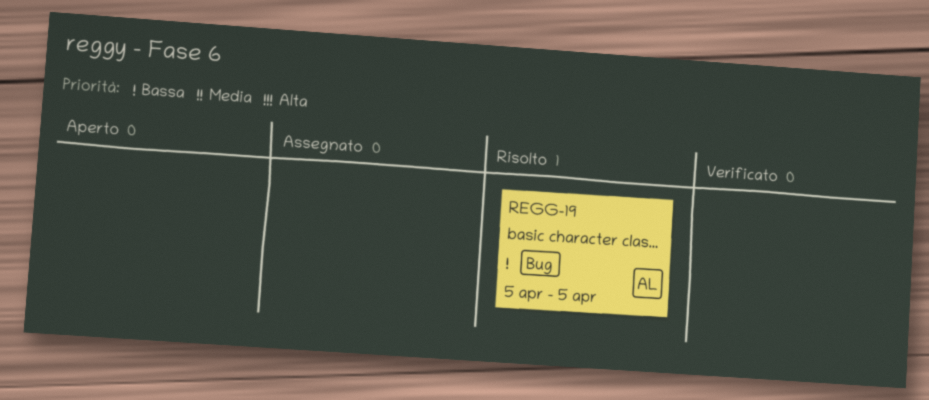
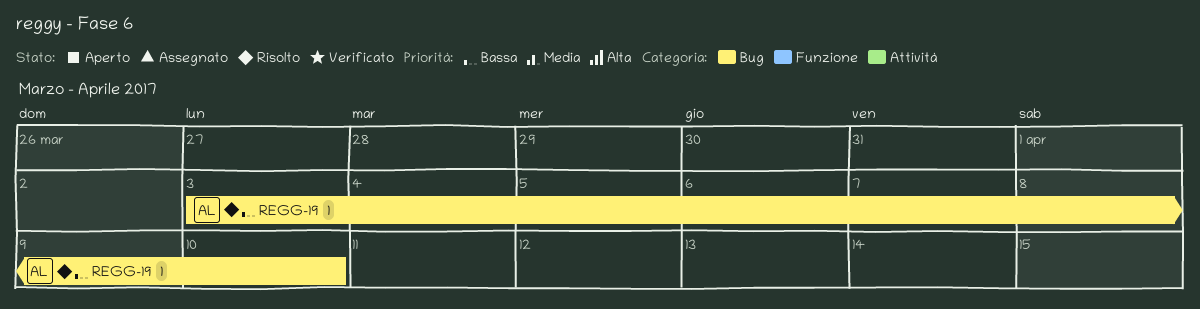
REGG-19, start: Apr 5 -> Apr 3
REGG-19, due: Apr 5 -> Apr 10

